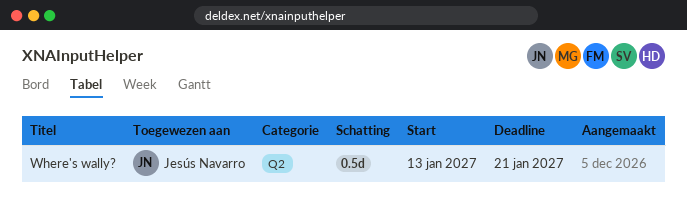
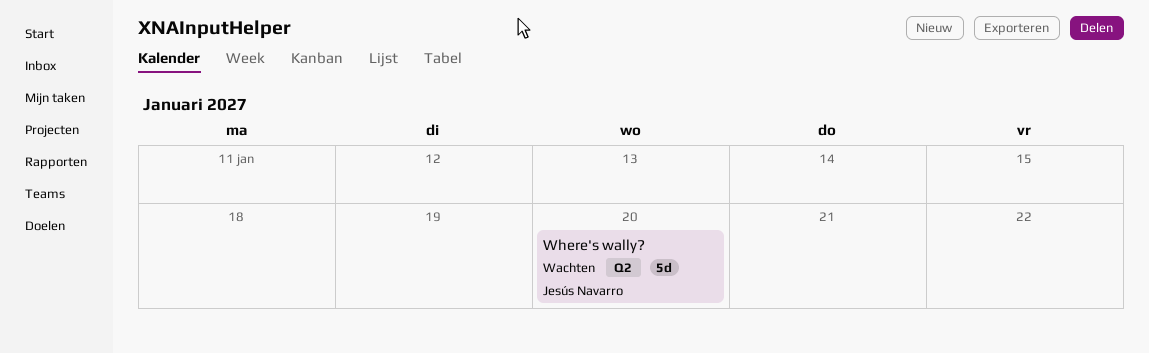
Where's wally?, estimate: 0.5d -> 5d
Where's wally?, due: Jan 21 -> Jan 20

